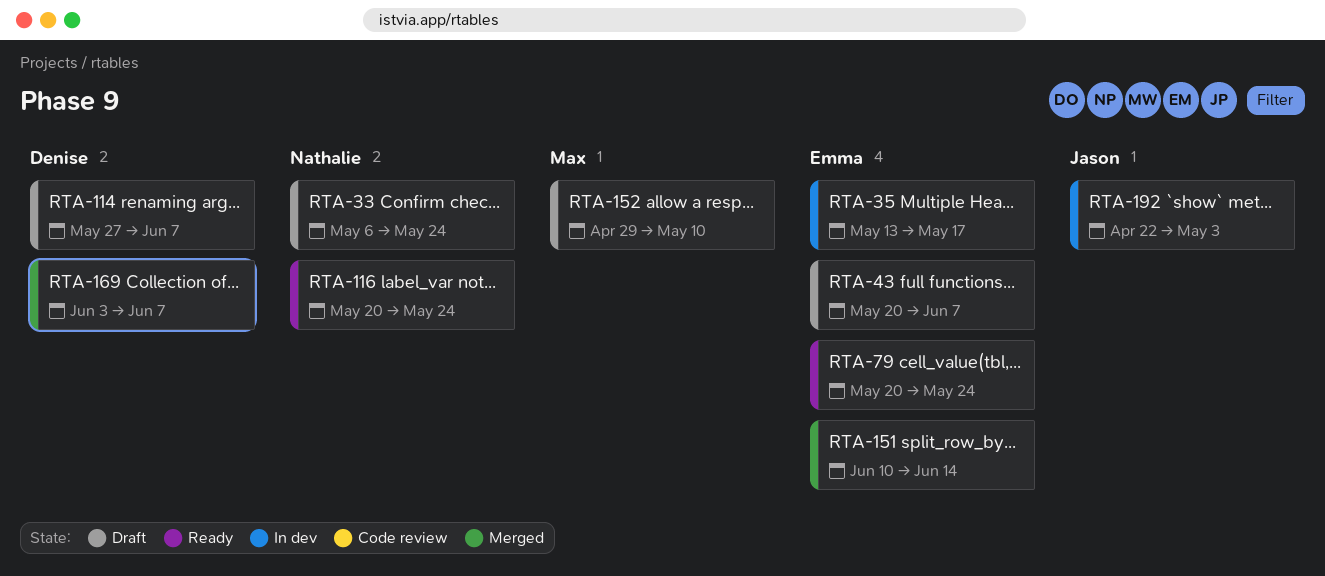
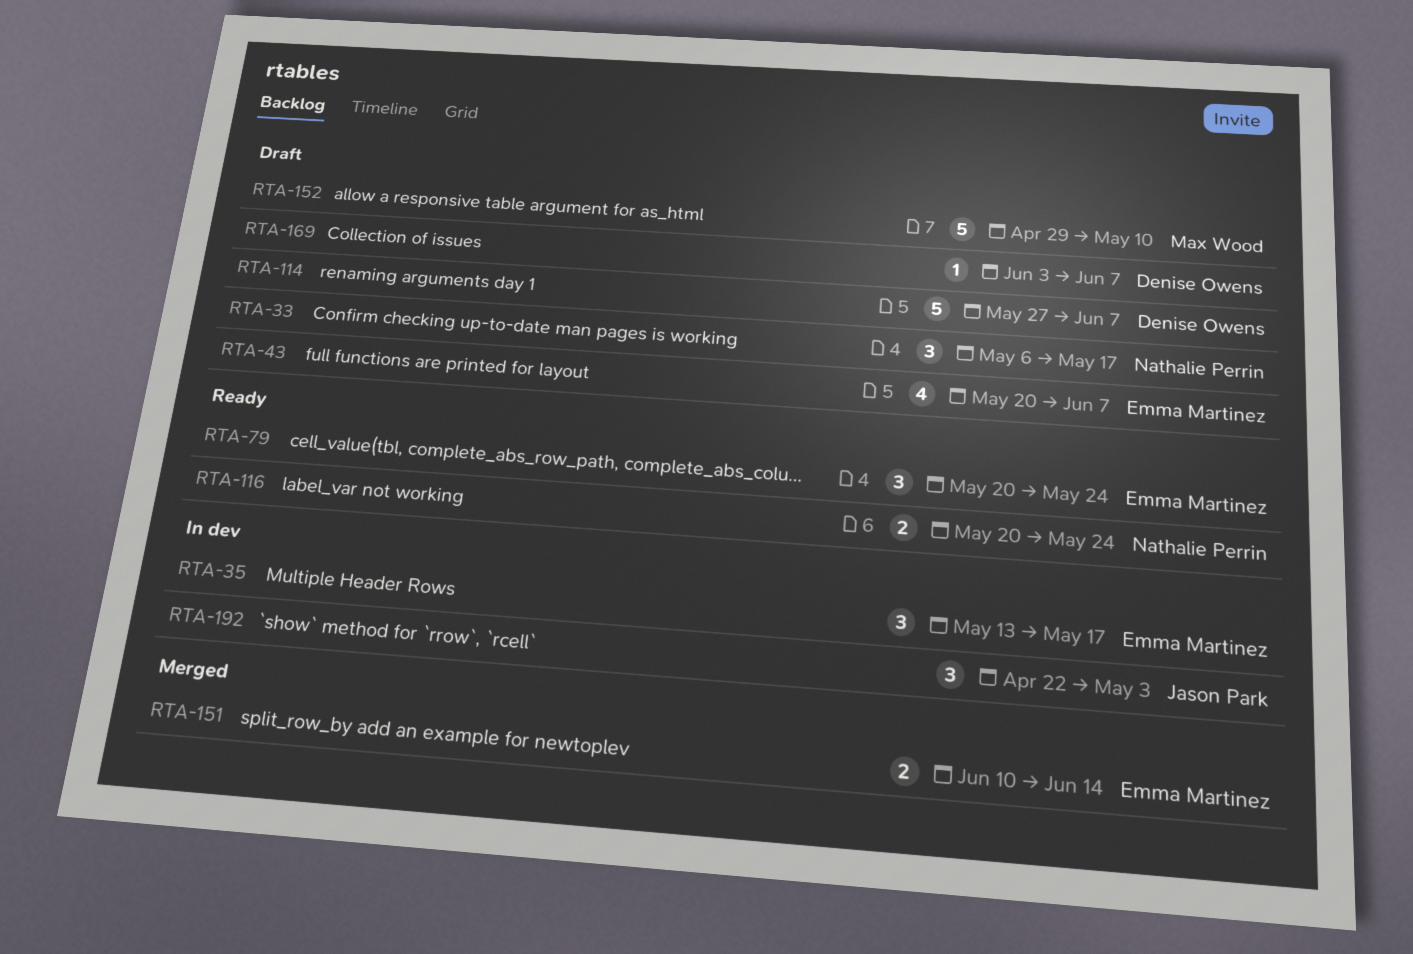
RTA-33, due: May 24 -> May 17
RTA-169, status: Merged -> Draft

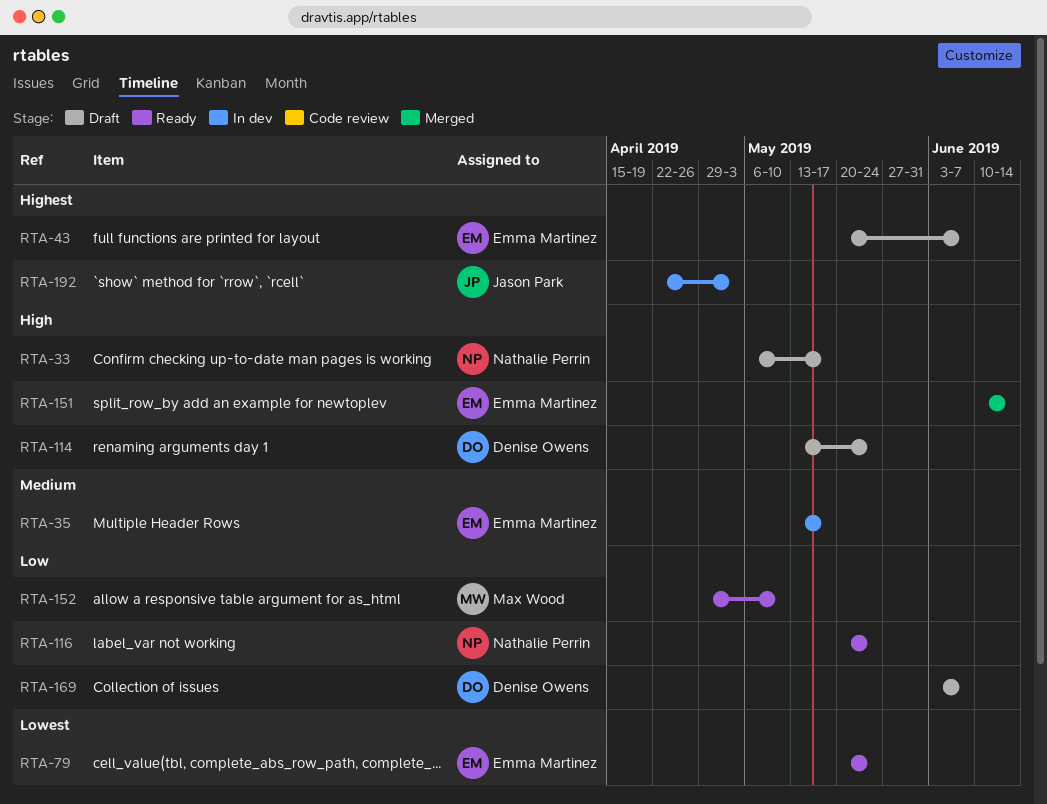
RTA-114, start: May 27 -> May 13
RTA-114, due: Jun 7 -> May 24
RTA-152, status: Draft -> Ready

